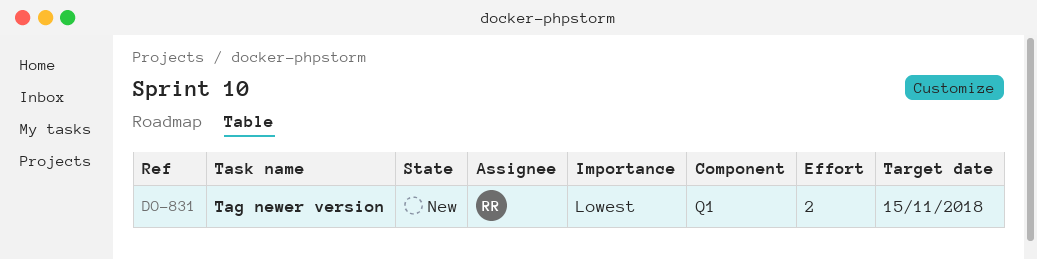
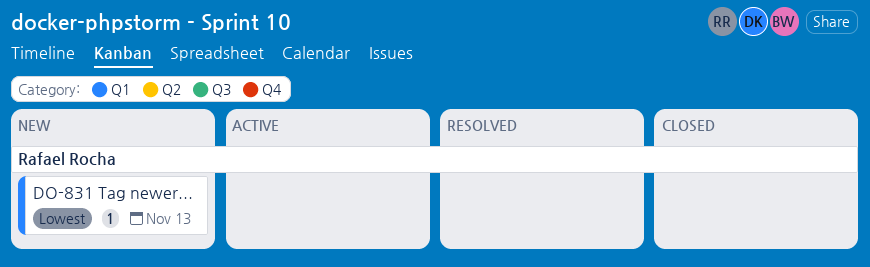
DO-831, estimate: 2 -> 1
DO-831, due: Nov 15 -> Nov 13

